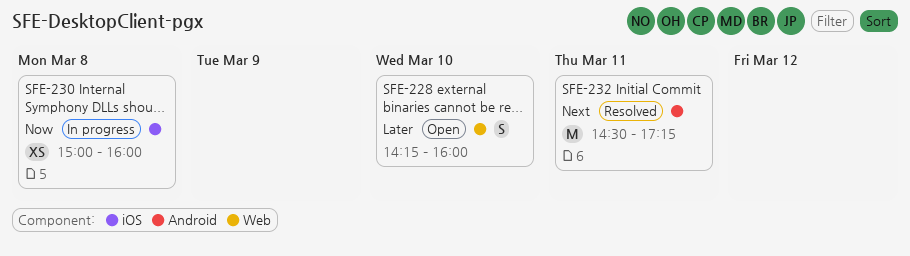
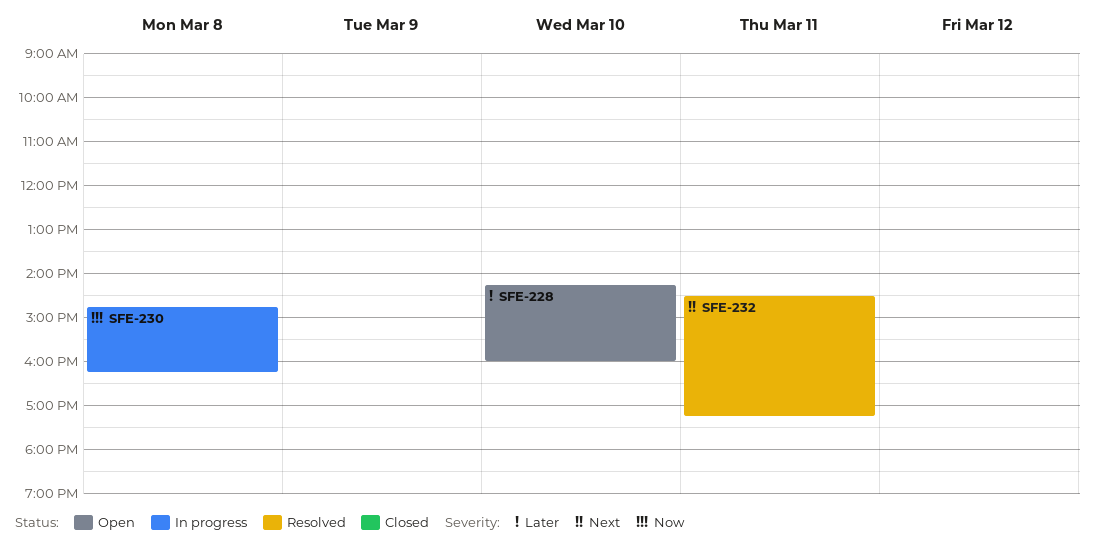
SFE-230, begins: 15:00 -> 14:45
SFE-230, ends: 16:00 -> 16:15

